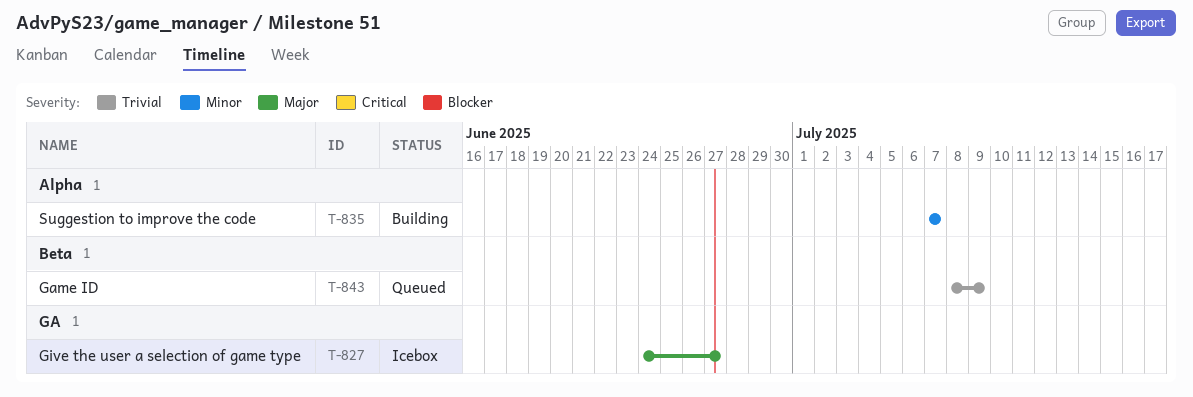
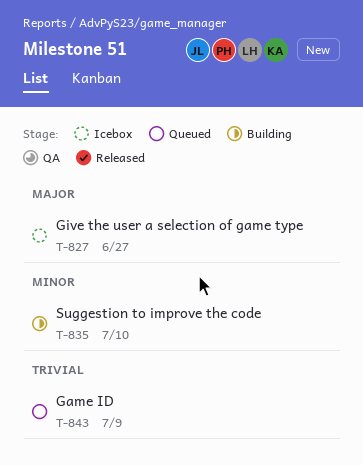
T-835, due: Jul 7 -> Jul 10

